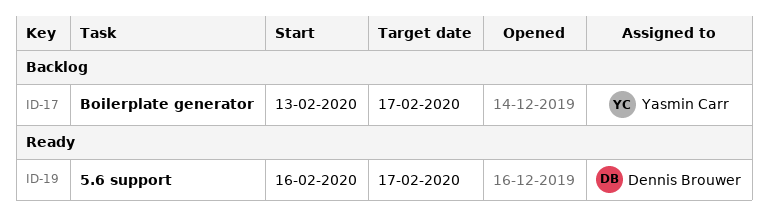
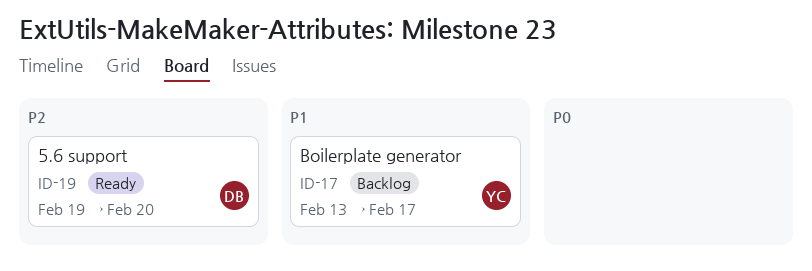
ID-19, start: Feb 16 -> Feb 19
ID-19, due: Feb 17 -> Feb 20

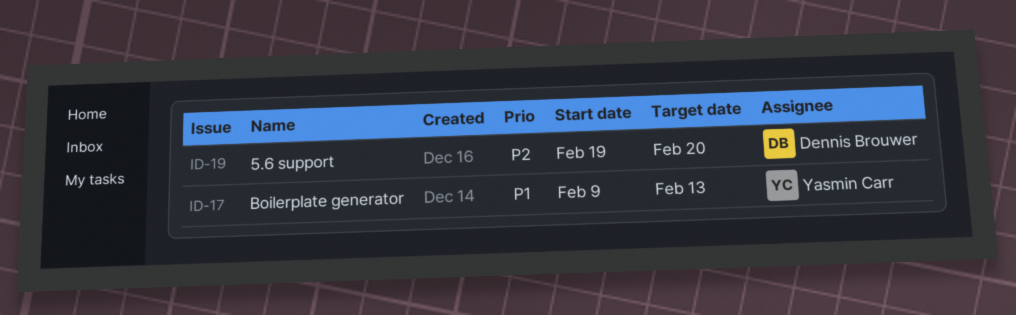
ID-17, start: Feb 13 -> Feb 9
ID-17, due: Feb 17 -> Feb 13

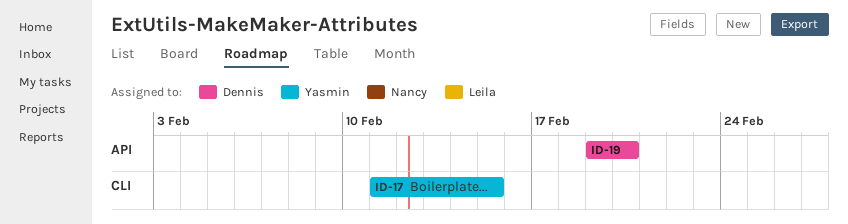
ID-17, start: Feb 9 -> Feb 11
ID-17, due: Feb 13 -> Feb 15

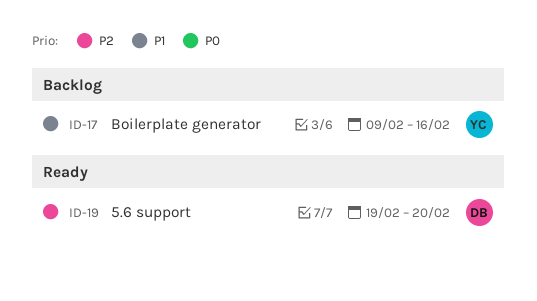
ID-17, start: Feb 11 -> Feb 9
ID-17, due: Feb 15 -> Feb 16

